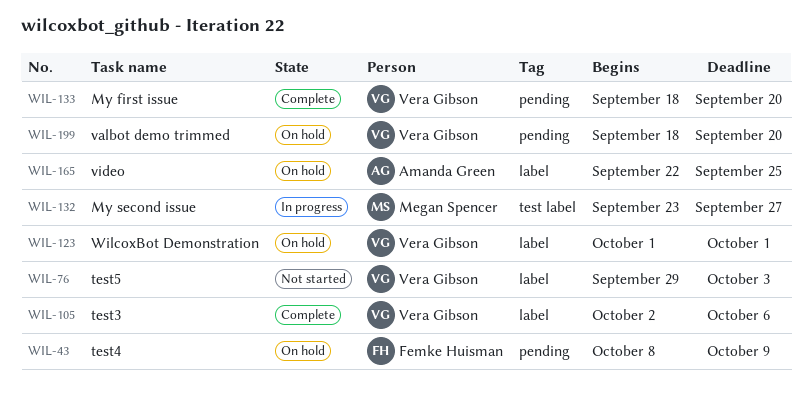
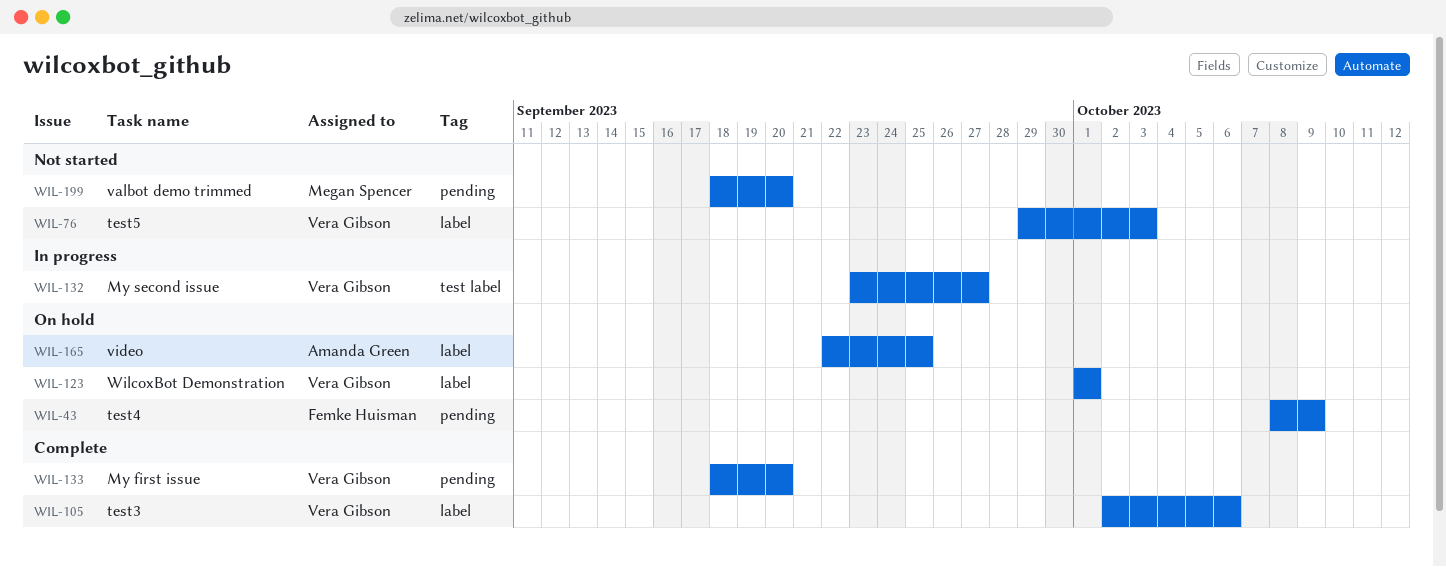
WIL-132, owner: Megan Spencer -> Vera Gibson
WIL-199, status: On hold -> Not started
WIL-199, owner: Vera Gibson -> Megan Spencer

